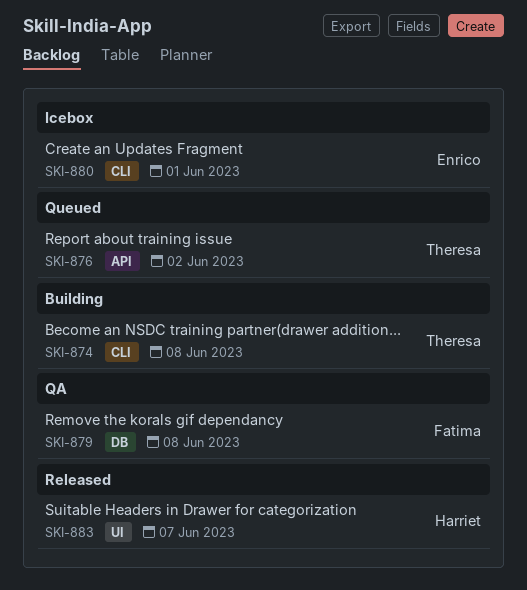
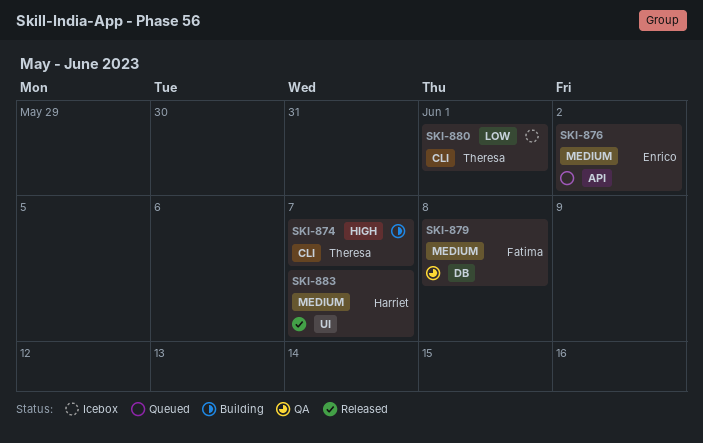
SKI-874, due: Jun 8 -> Jun 7
SKI-876, owner: Theresa -> Enrico
SKI-880, owner: Enrico -> Theresa

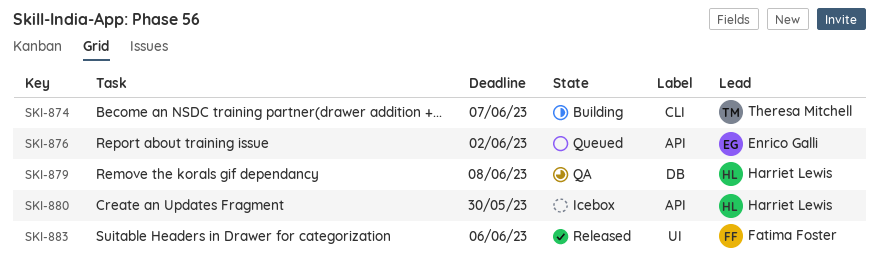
SKI-879, owner: Fatima Foster -> Harriet Lewis
SKI-880, owner: Theresa Mitchell -> Harriet Lewis
SKI-880, label: CLI -> API
SKI-880, due: Jun 1 -> May 30
SKI-883, owner: Harriet Lewis -> Fatima Foster
SKI-883, due: Jun 7 -> Jun 6

